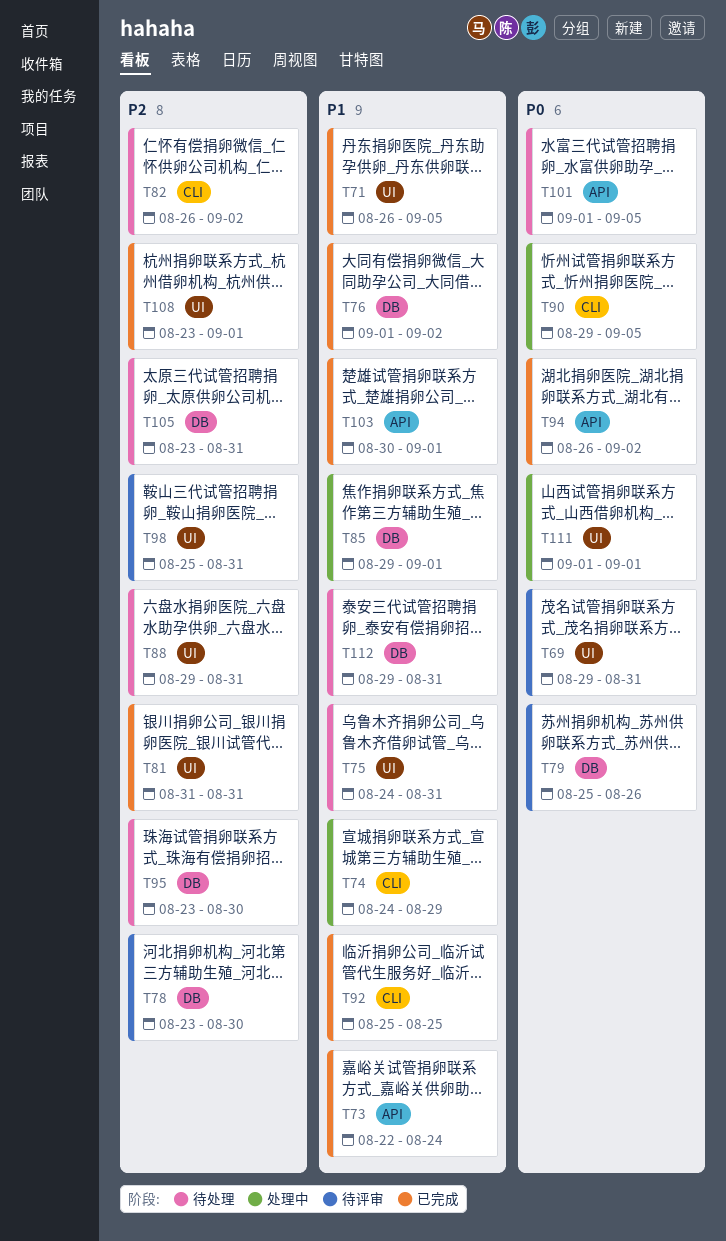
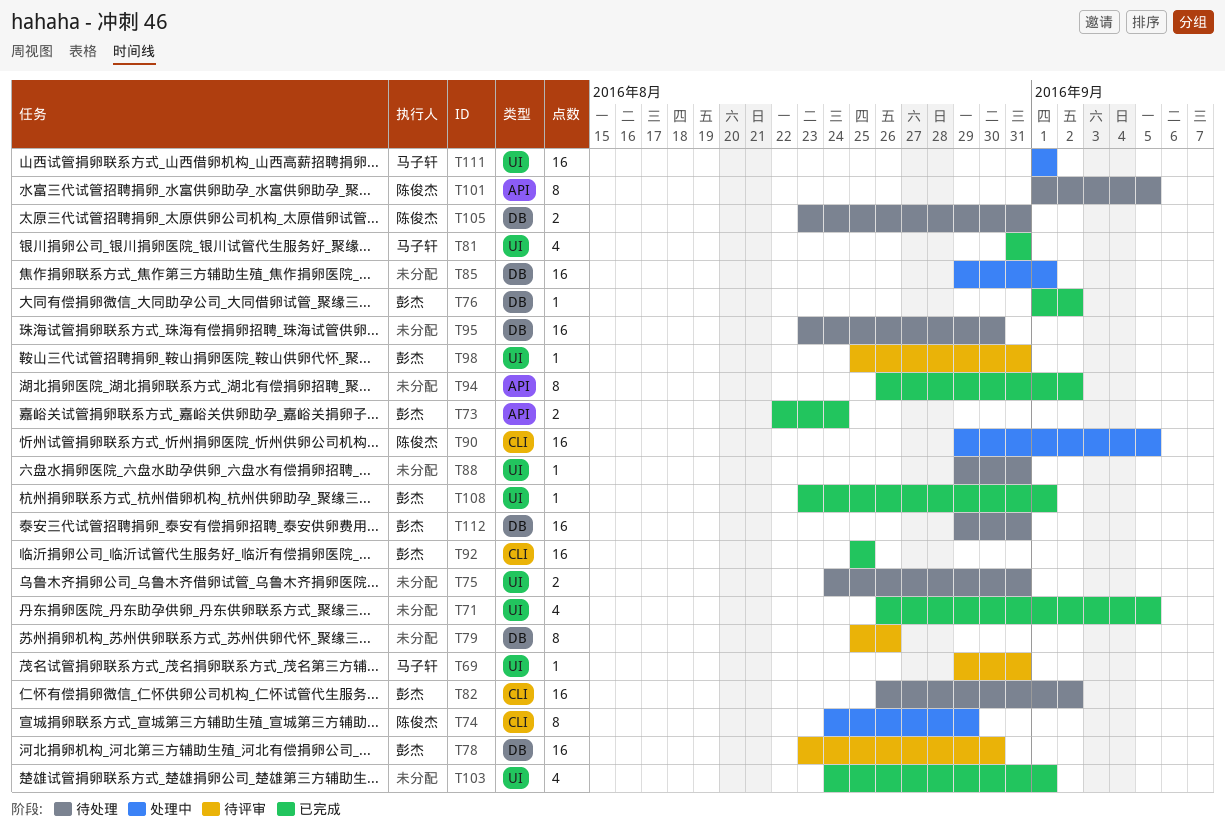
T103, label: API -> UI
T103, start: Aug 30 -> Aug 24

